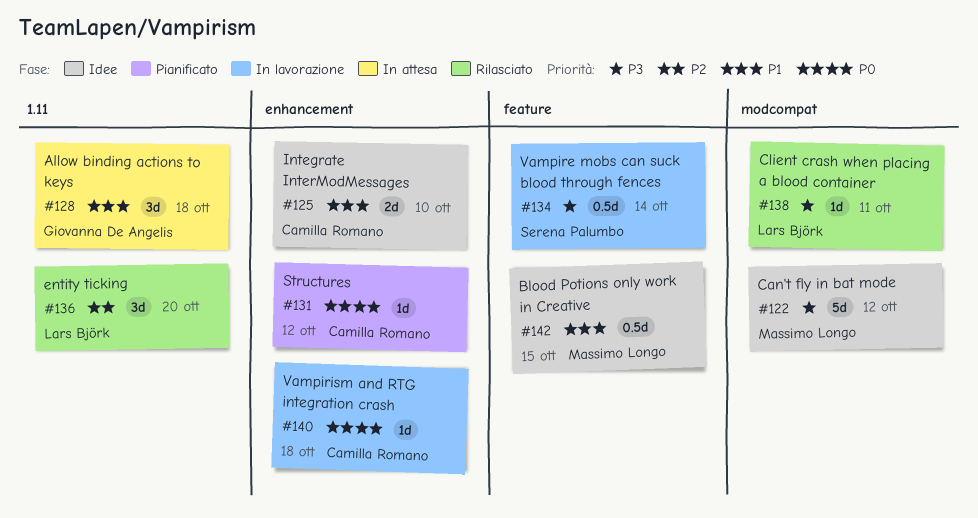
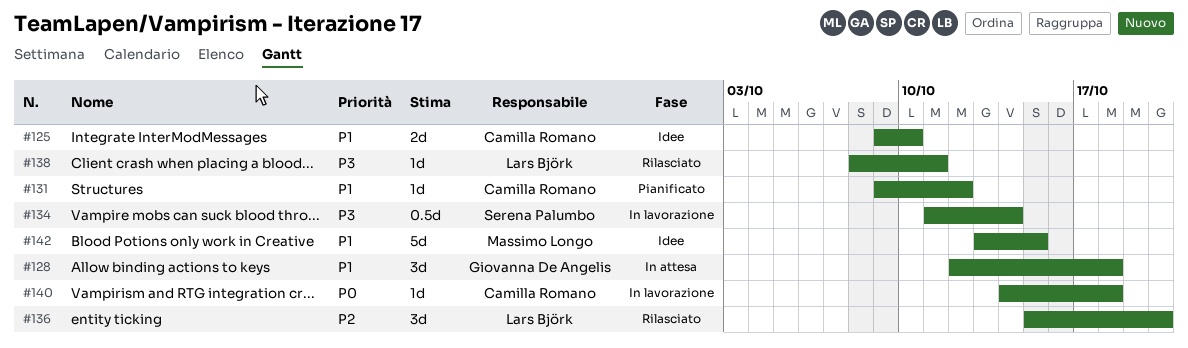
#122: present -> none
#131, priority: P0 -> P1
#142, estimate: 0.5d -> 5d

